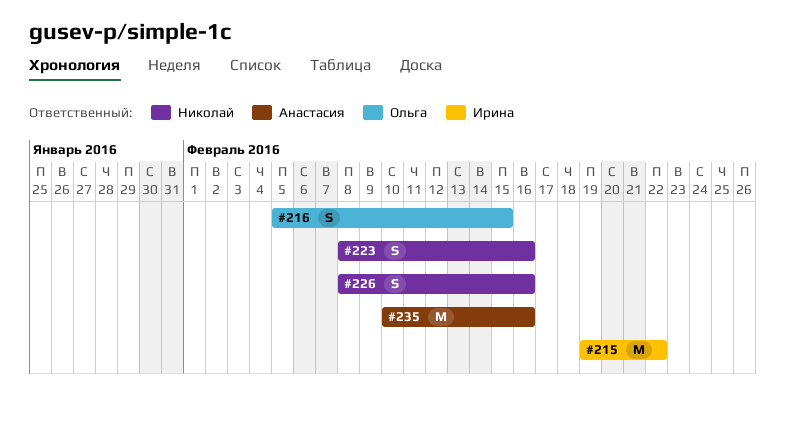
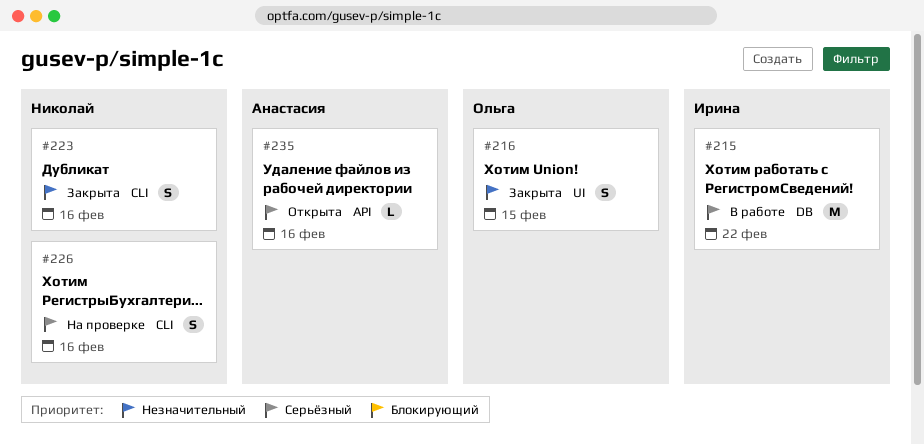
#235, estimate: M -> L

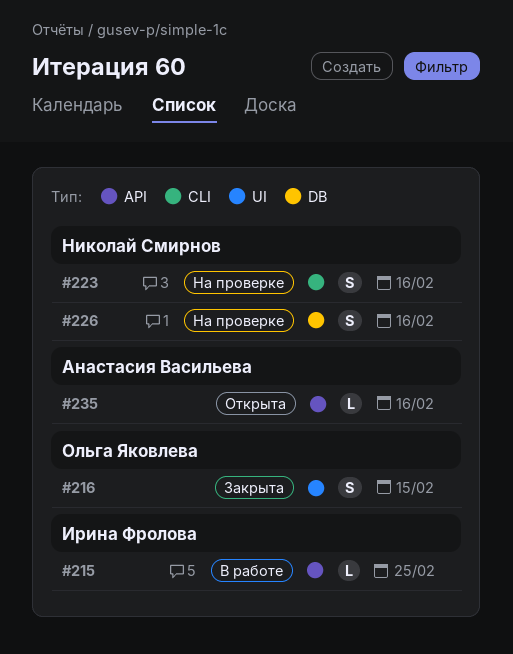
#215, label: DB -> API
#215, estimate: M -> L
#215, due: Feb 22 -> Feb 25
#223, status: Закрыта -> На проверке
#226, label: CLI -> DB

